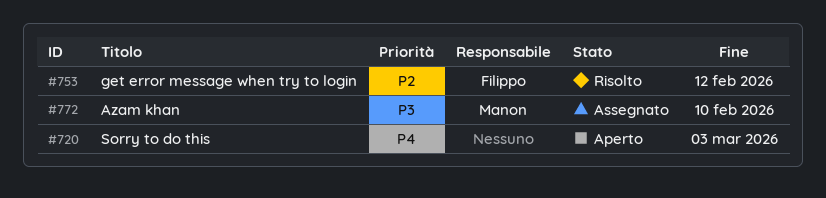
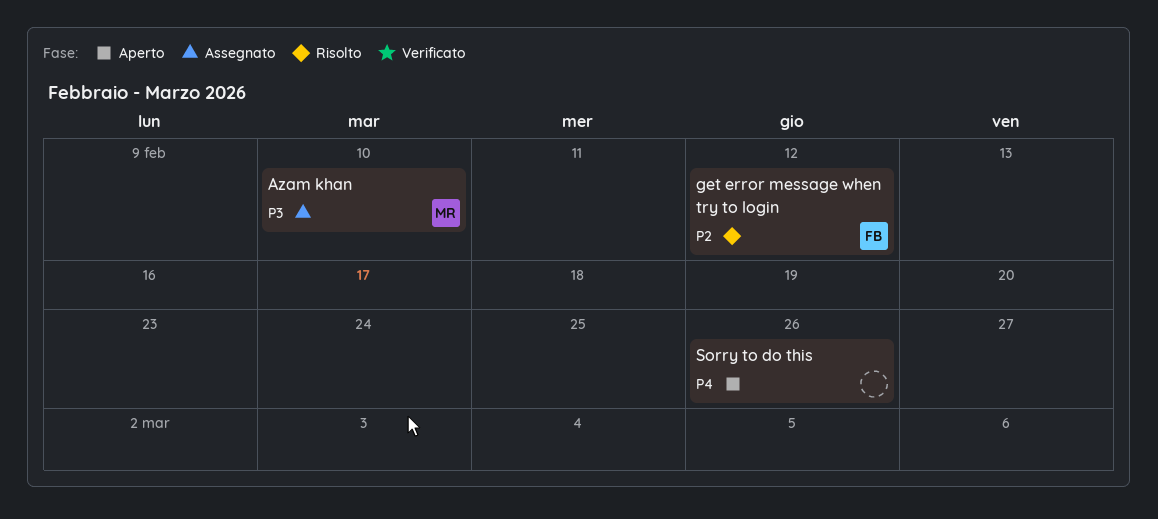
Sorry to do this, due: Mar 3 -> Feb 26

